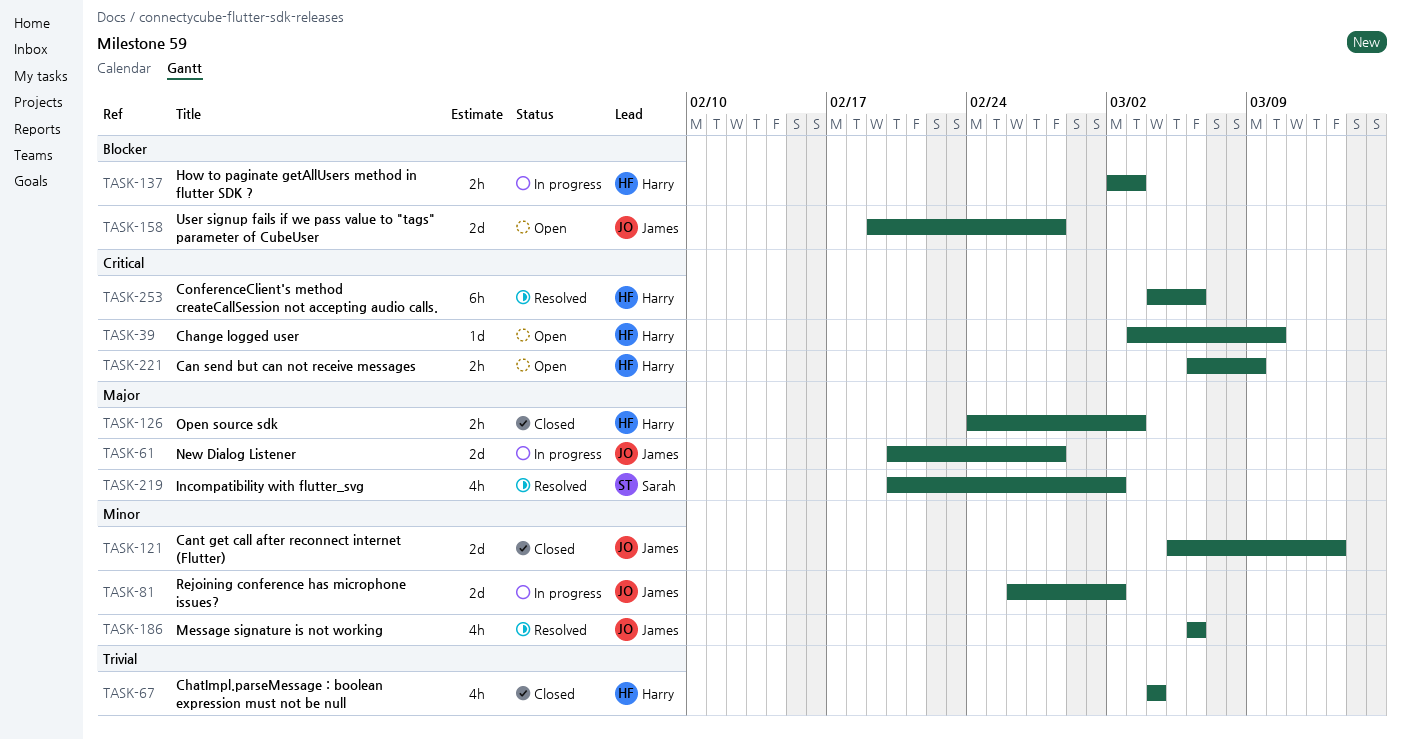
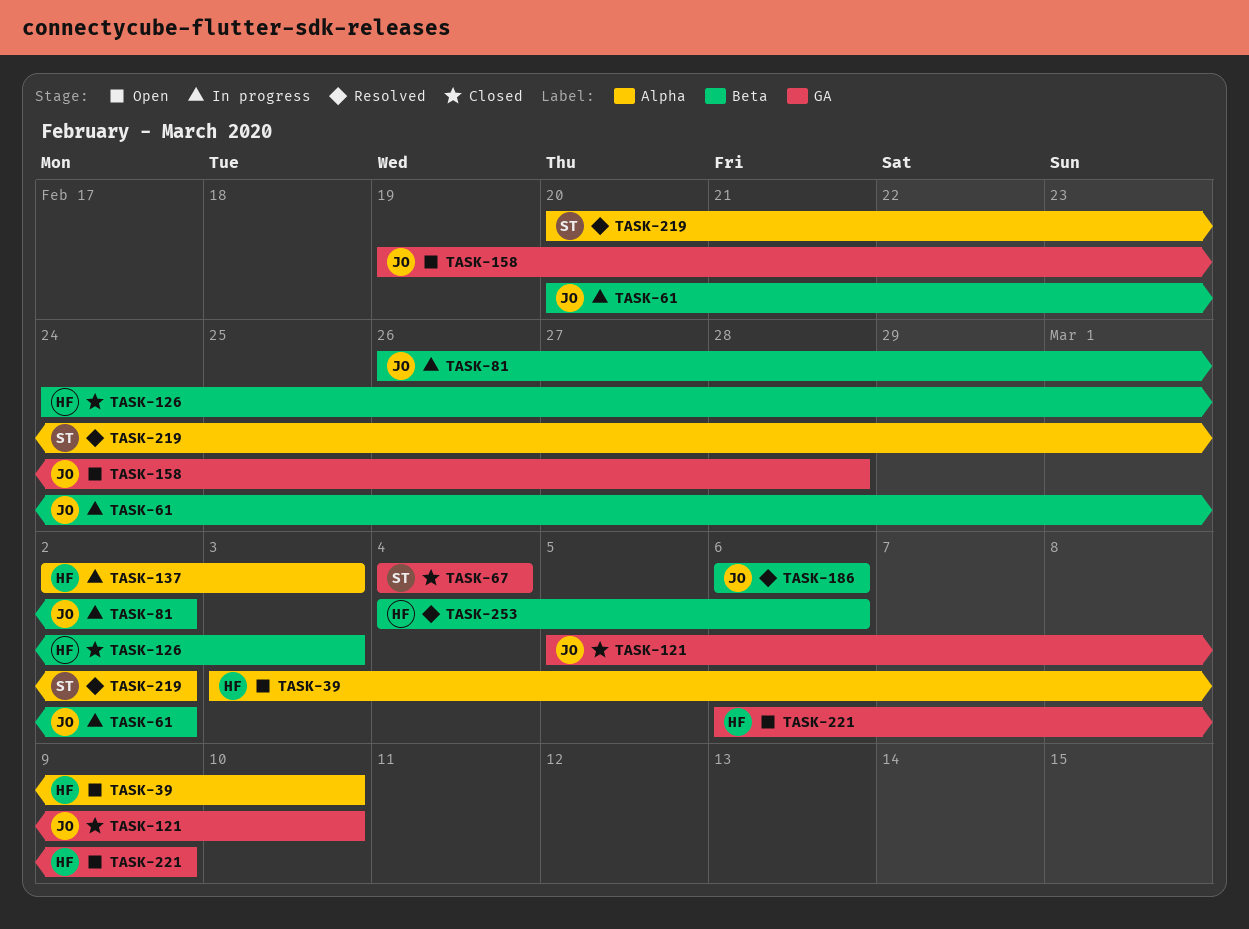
TASK-61, due: Feb 28 -> Mar 2
TASK-67, owner: Harry -> Sarah
TASK-121, due: Mar 13 -> Mar 10

